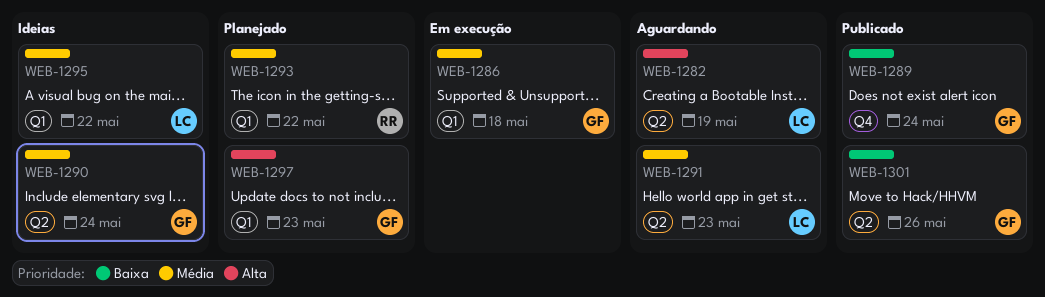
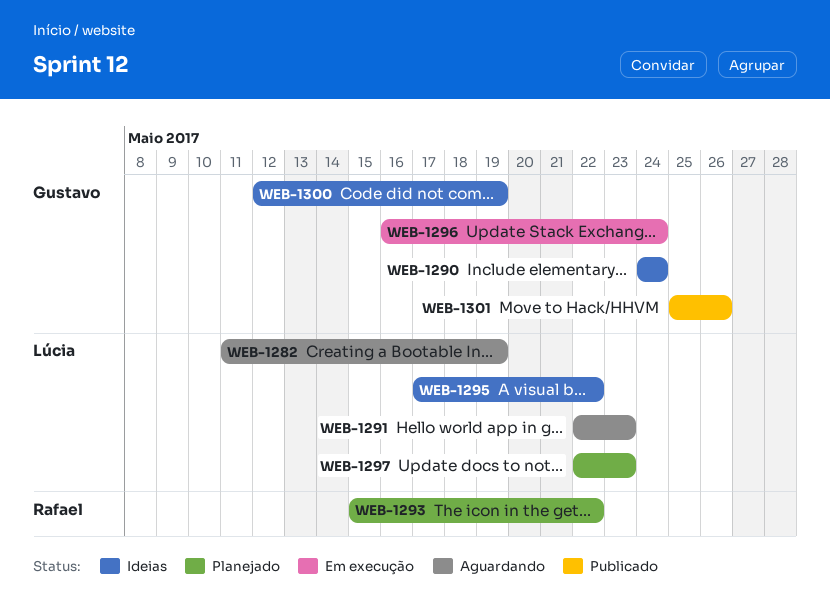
WEB-1286: present -> none
WEB-1289: present -> none
WEB-1296: none -> present
WEB-1297, owner: Gustavo -> Lúcia
WEB-1300: none -> present

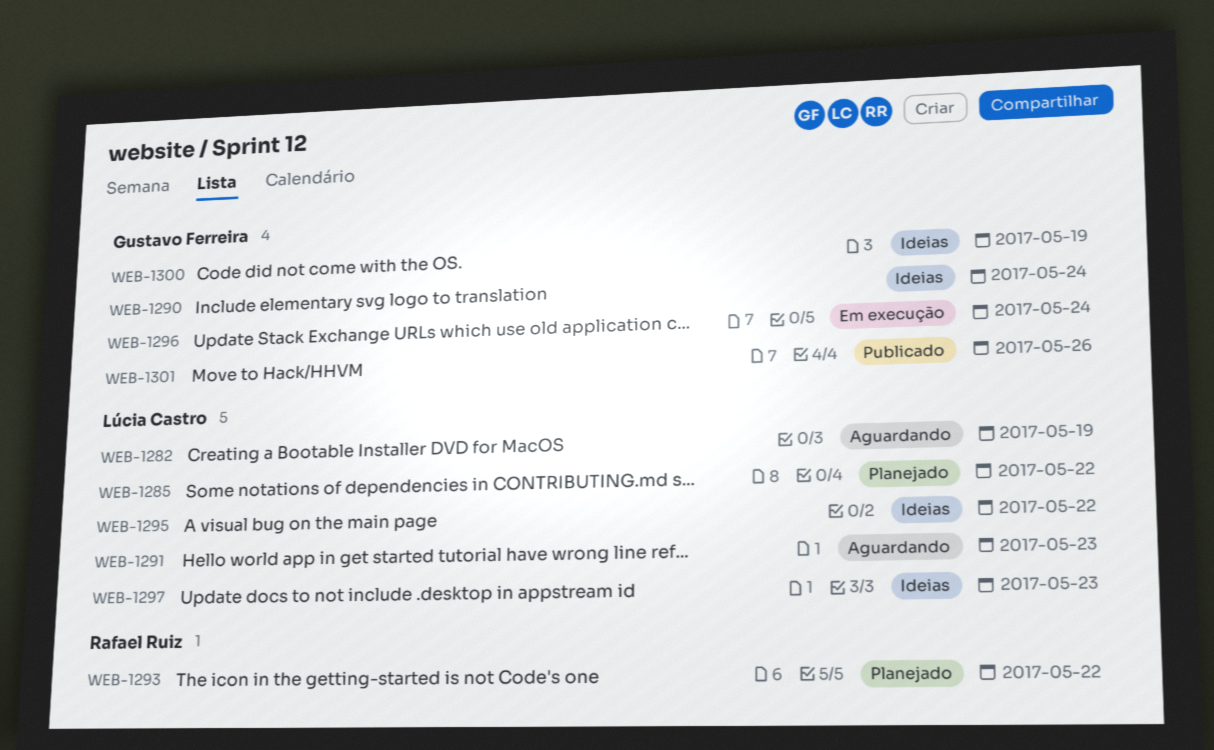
WEB-1285: none -> present
WEB-1297, status: Planejado -> Ideias

